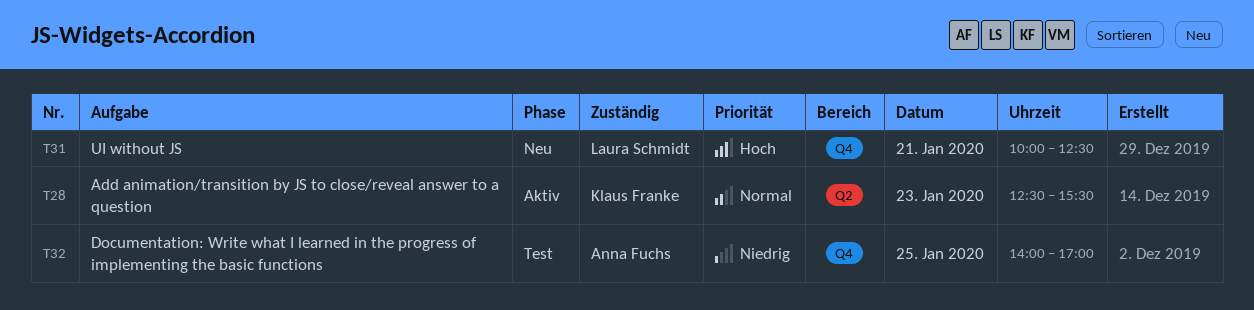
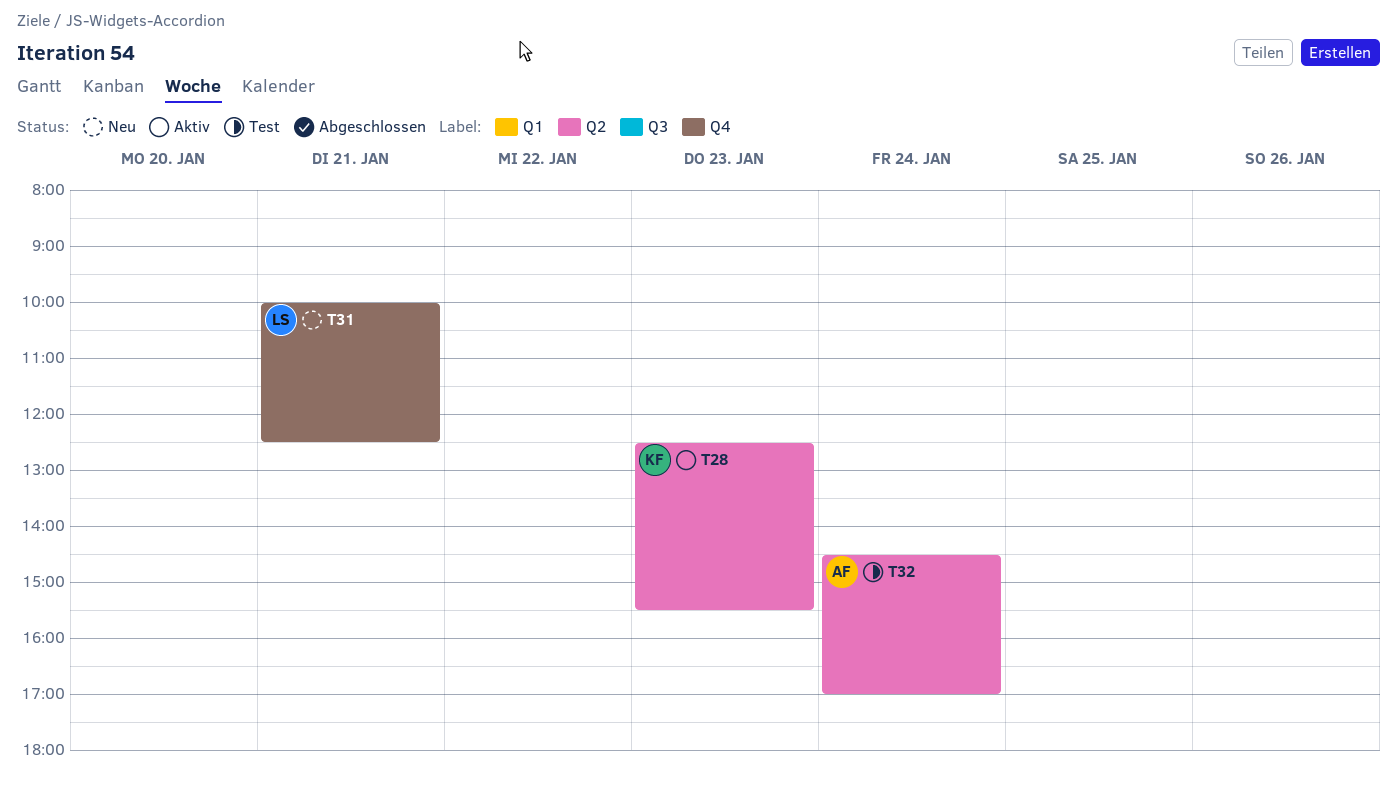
T32, label: Q4 -> Q2
T32, day: Jan 25 -> Jan 24
T32, begins: 14:00 -> 14:30

